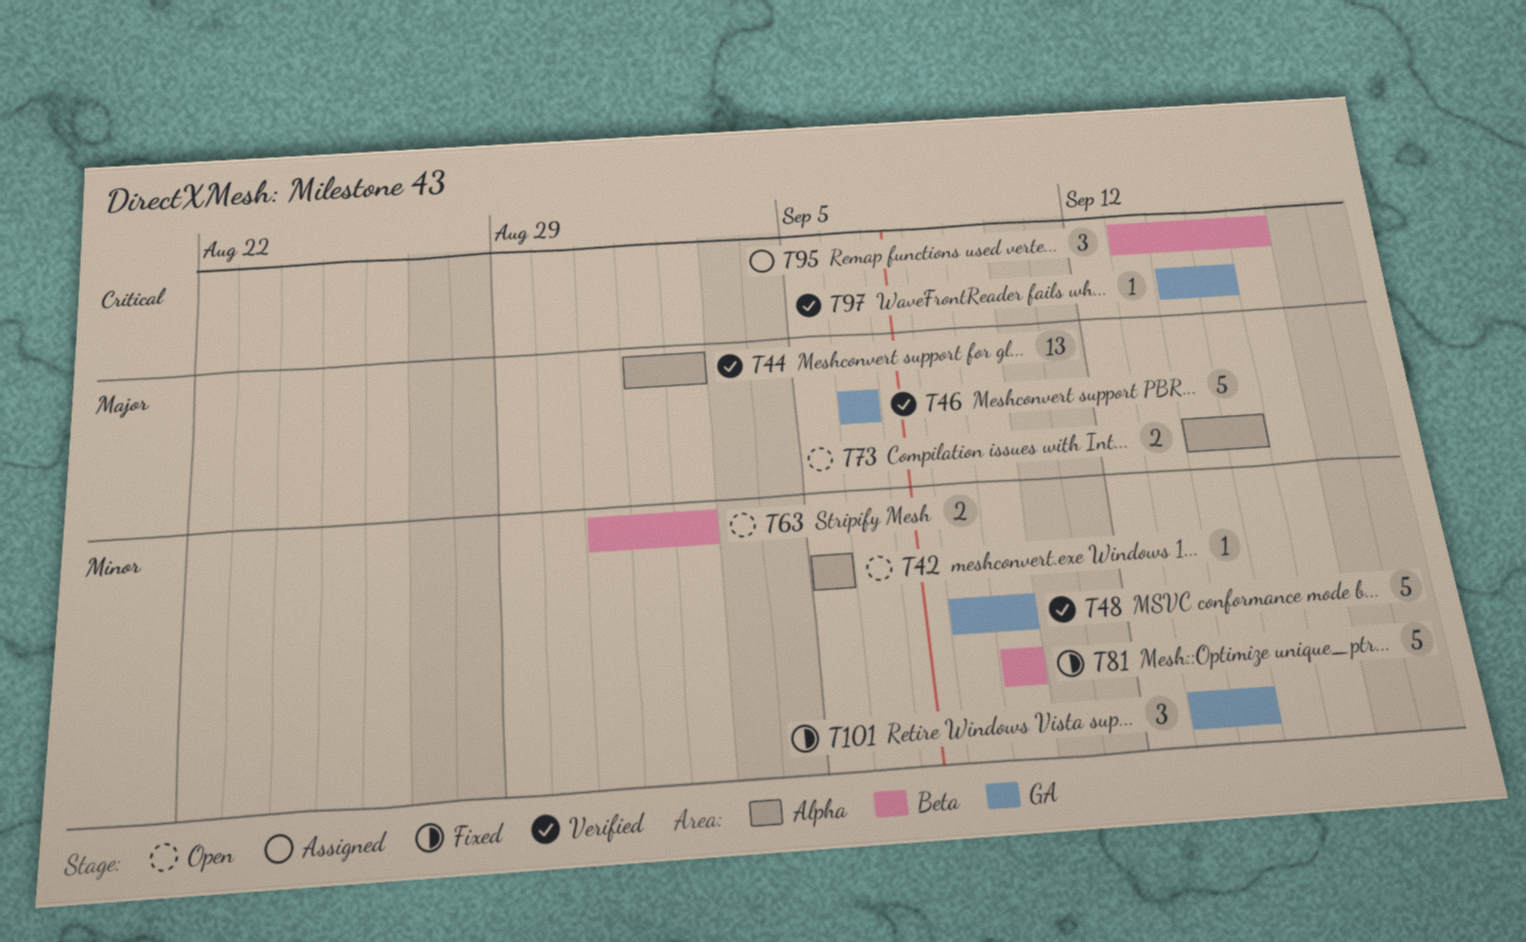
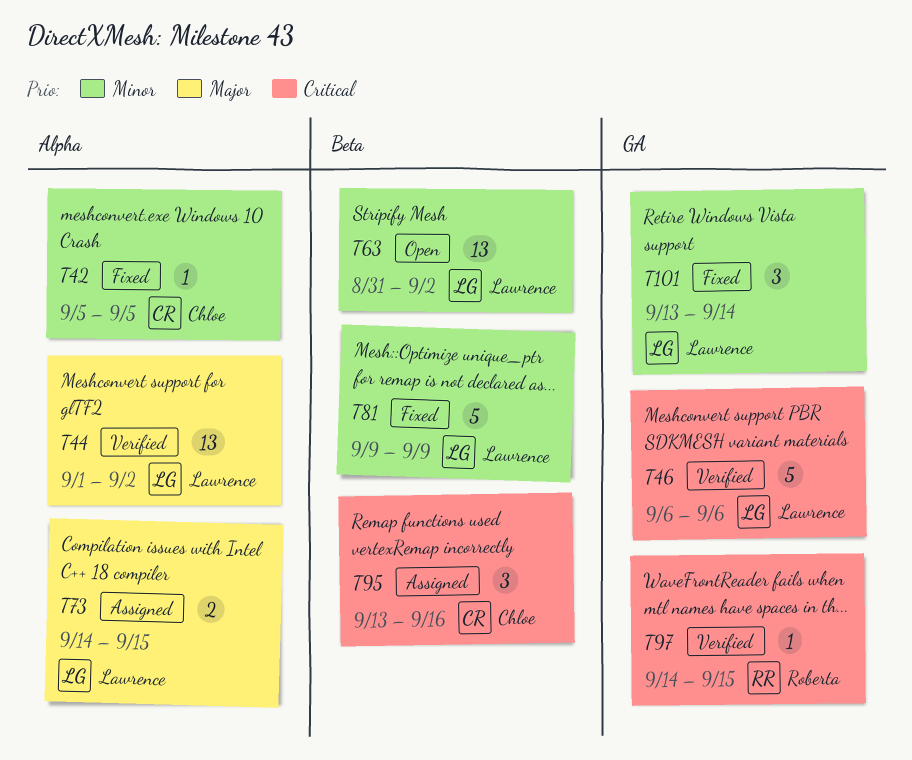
T42, status: Open -> Fixed
T46, priority: Major -> Critical
T48: present -> none
T63, estimate: 2 -> 13
T73, status: Open -> Assigned

